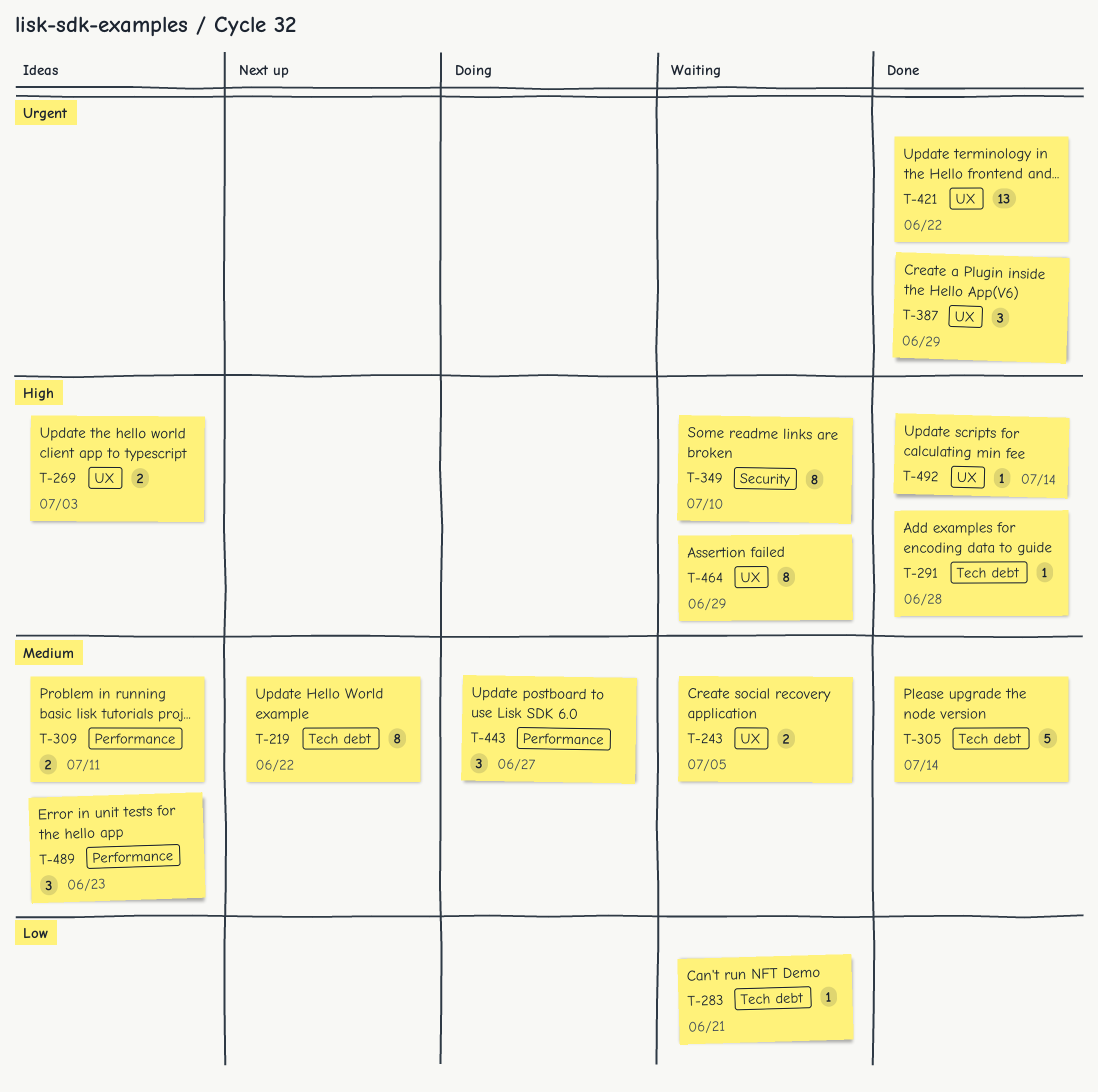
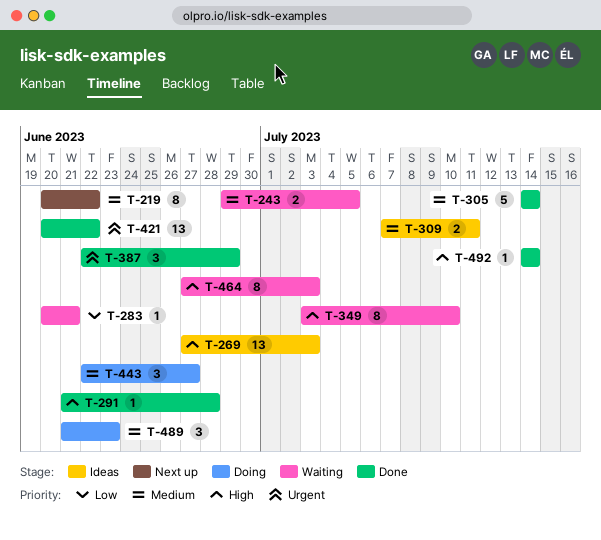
T-269, estimate: 2 -> 13
T-464, due: Jun 29 -> Jul 3
T-489, status: Ideas -> Doing

